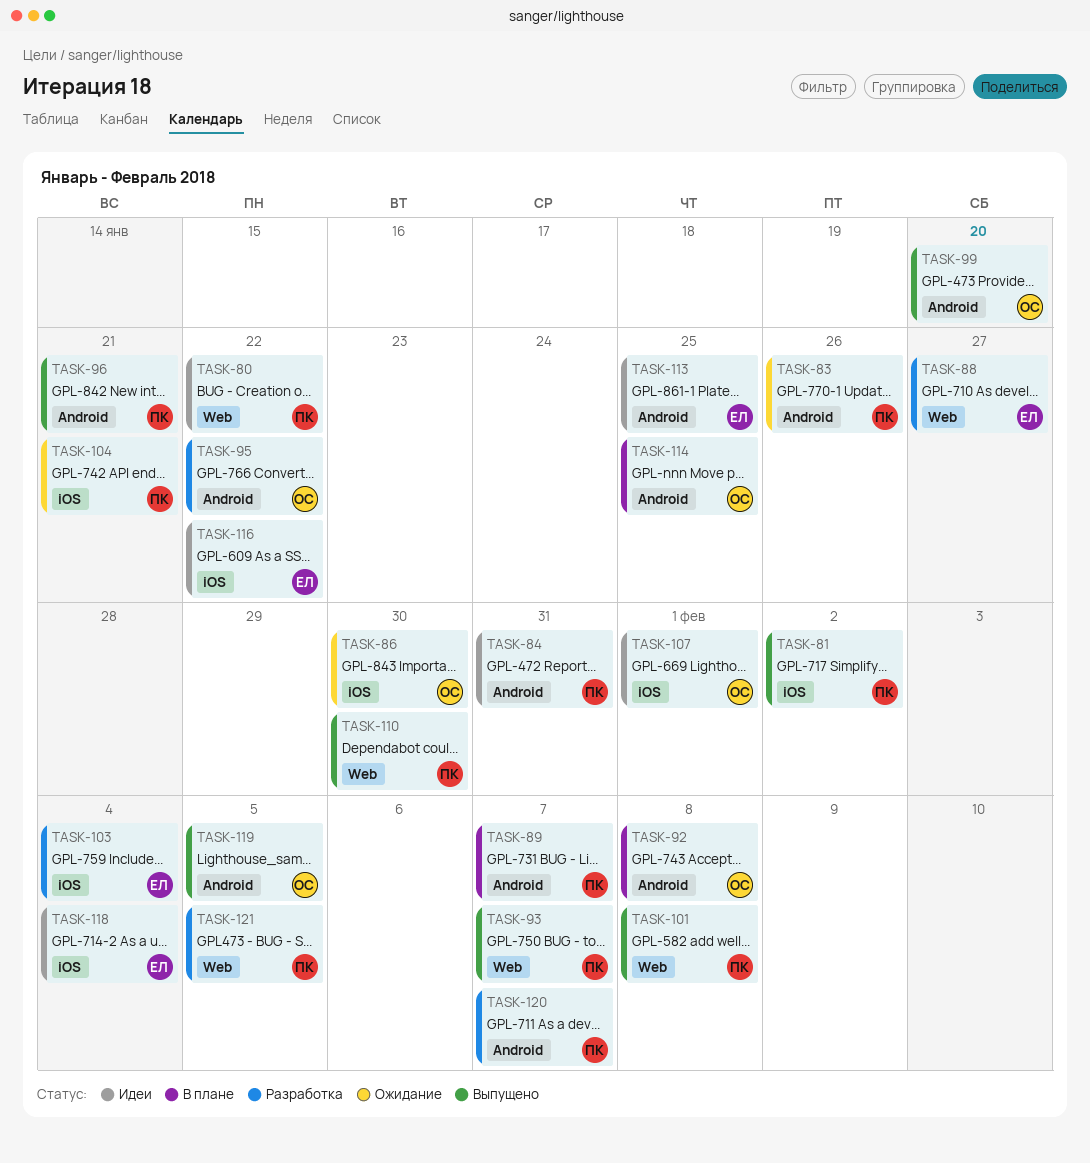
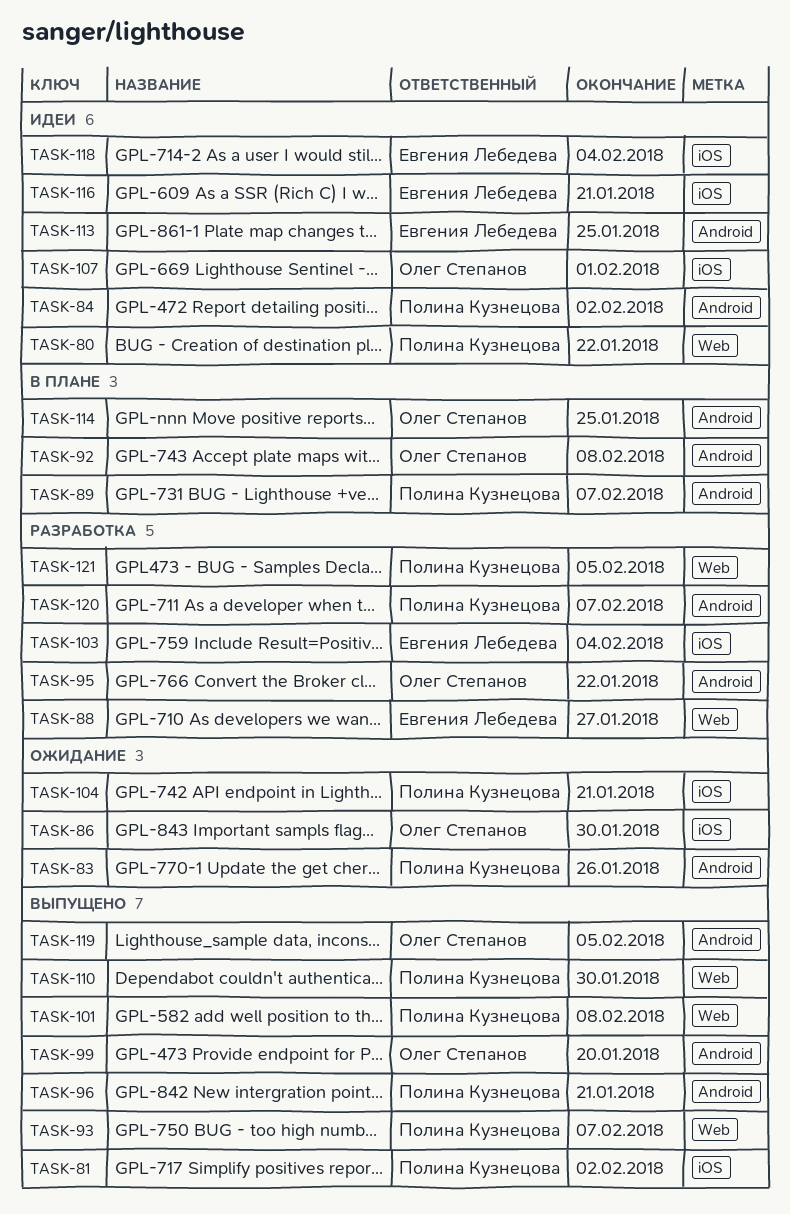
TASK-84, due: Jan 31 -> Feb 2
TASK-116, due: Jan 22 -> Jan 21

